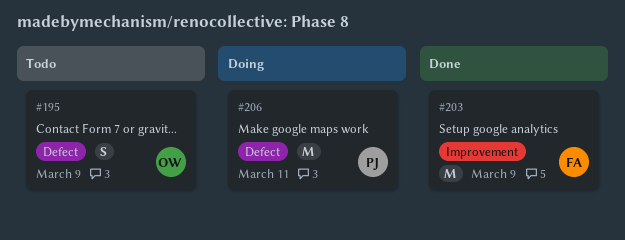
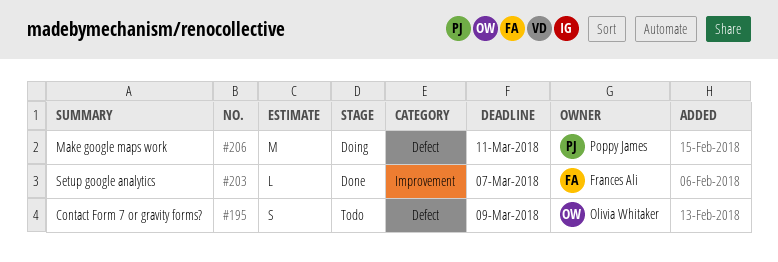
#203, estimate: M -> L
#203, due: Mar 9 -> Mar 7

